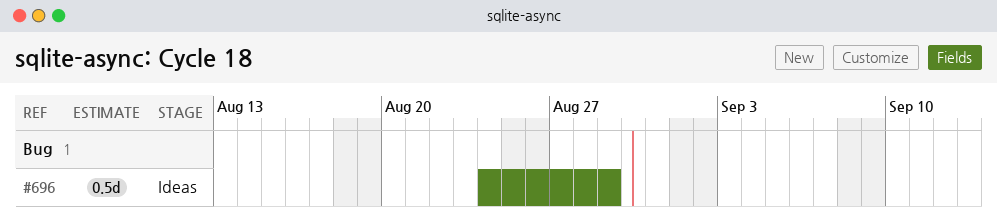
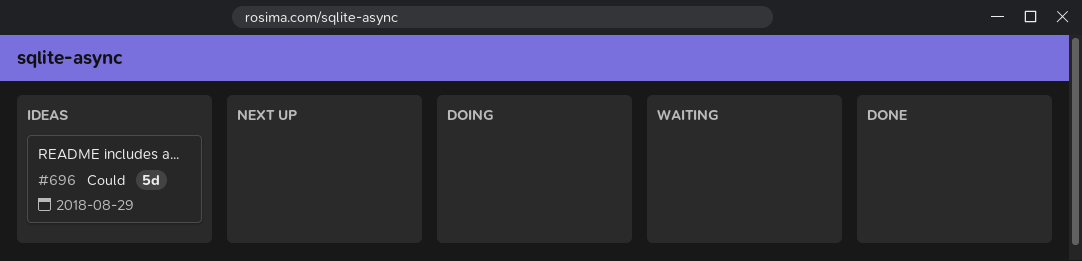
#696, estimate: 0.5d -> 5d

